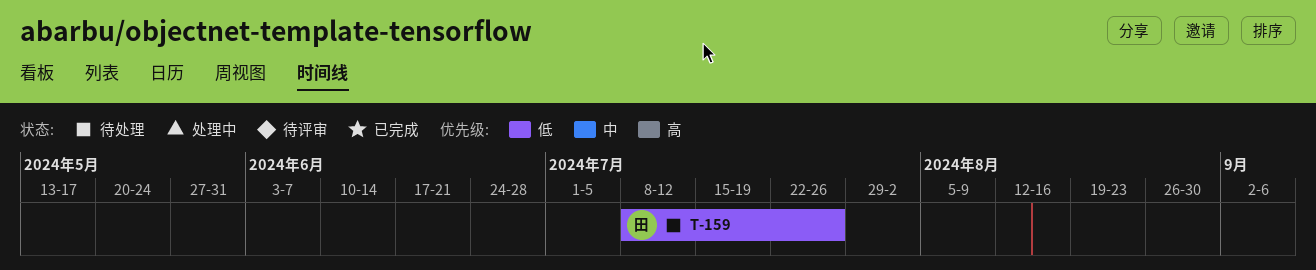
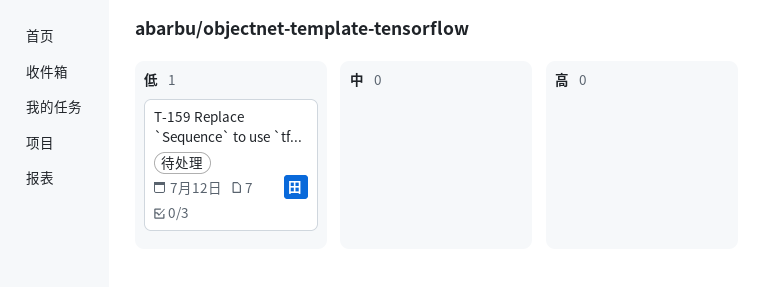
T-159, due: Jul 26 -> Jul 12

